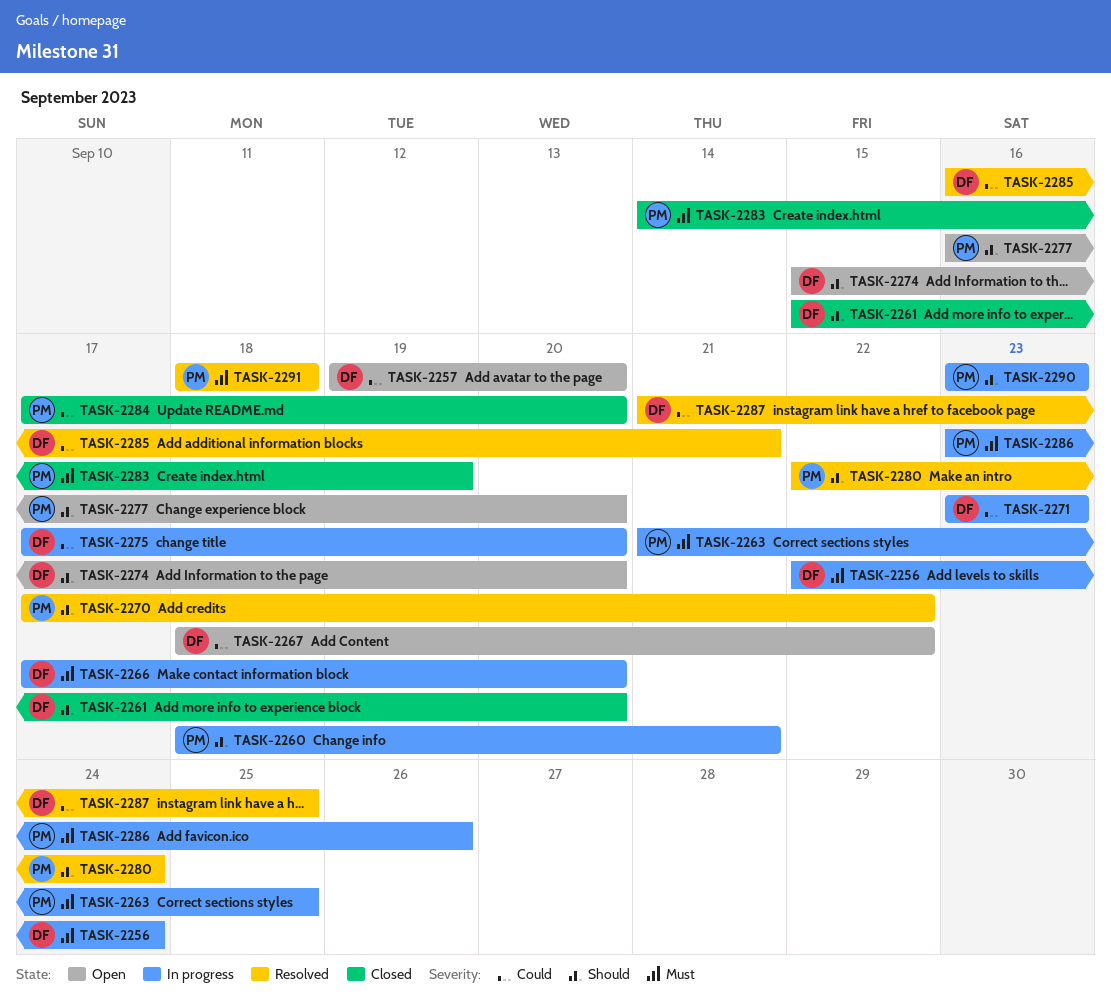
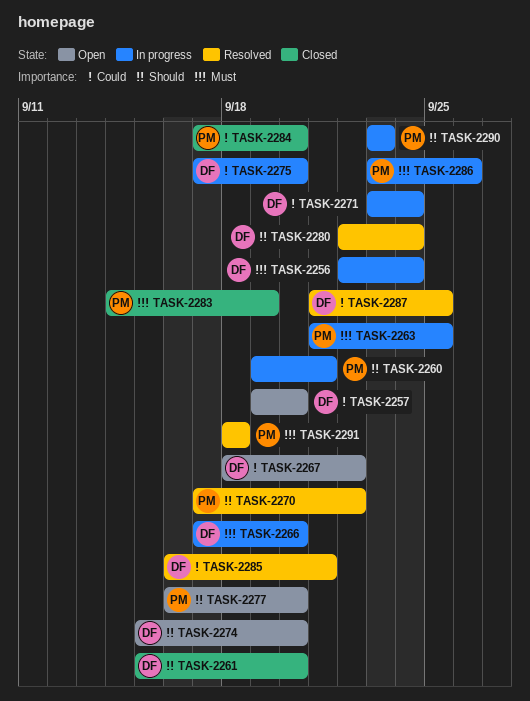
TASK-2260, start: Sep 18 -> Sep 19
TASK-2271, due: Sep 23 -> Sep 24
TASK-2280, owner: PM -> DF

